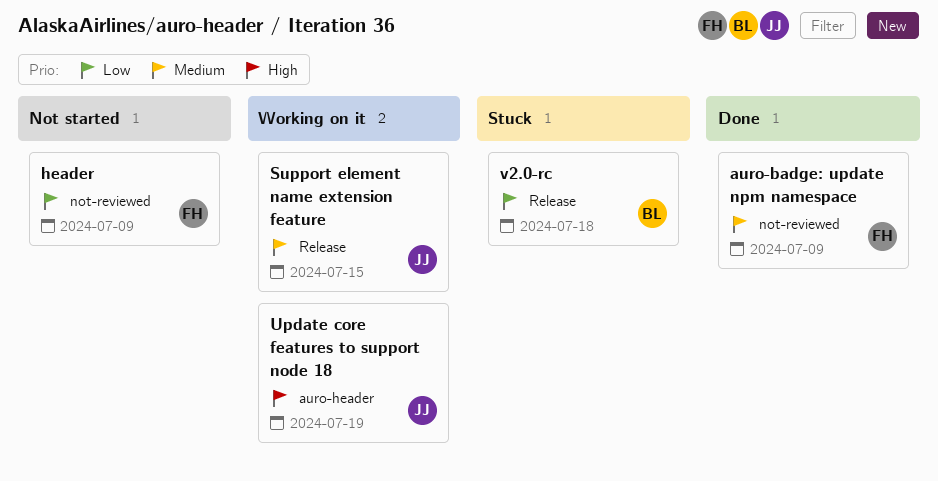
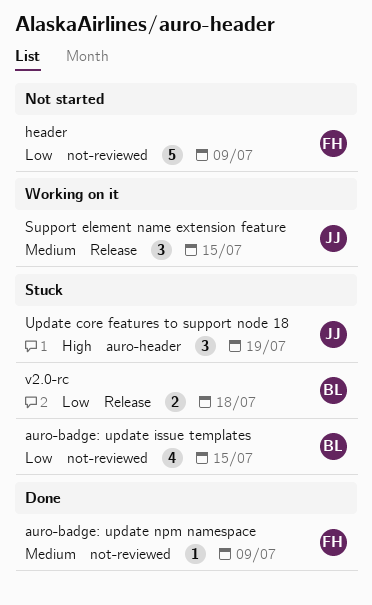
auro-badge: update issue templates: none -> present
Update core features to support node 18, status: Working on it -> Stuck

